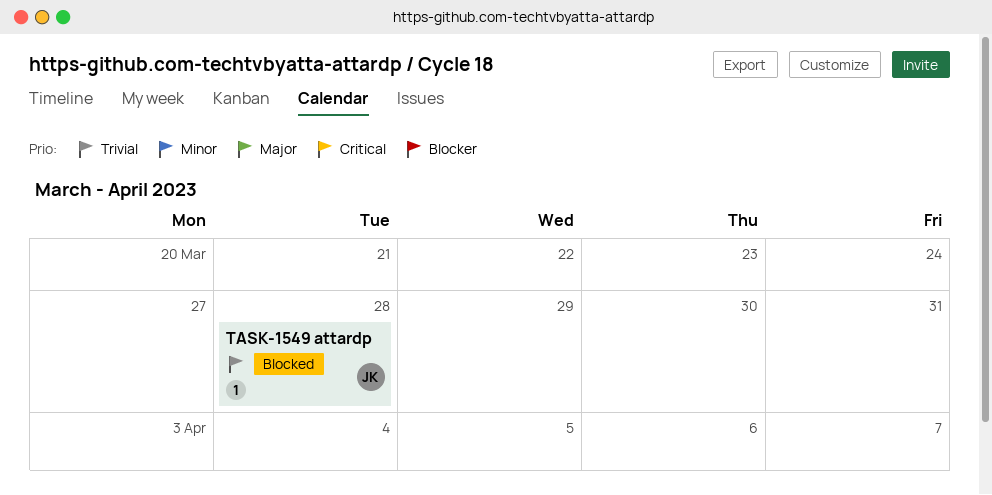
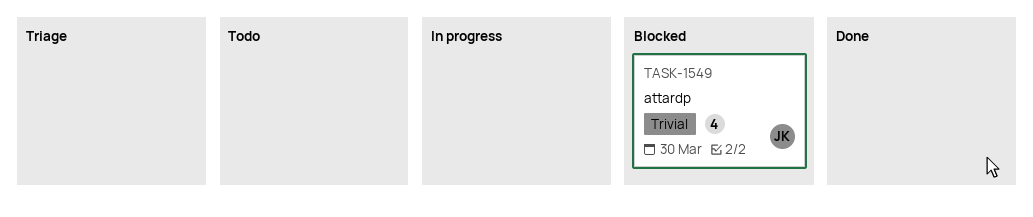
TASK-1549, estimate: 1 -> 4
TASK-1549, due: Mar 28 -> Mar 30

